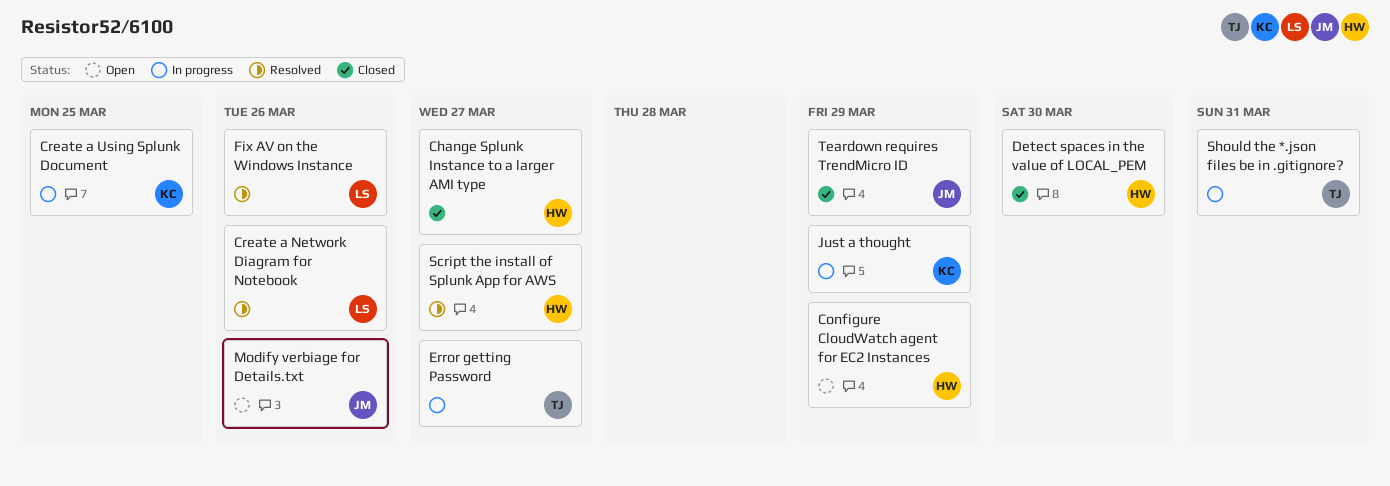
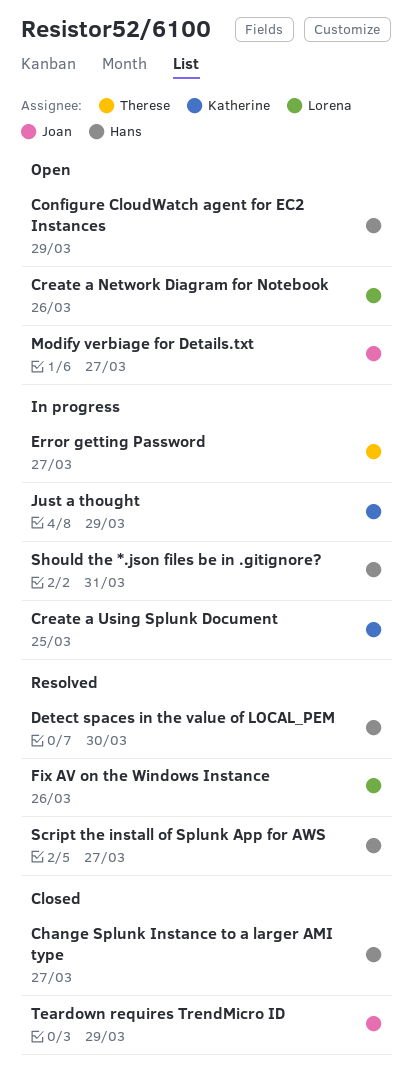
Create a Network Diagram for Notebook, status: Resolved -> Open
Detect spaces in the value of LOCAL_PEM, status: Closed -> Resolved
Modify verbiage for Details.txt, due: Mar 26 -> Mar 27
Should the *.json files be in .gitignore?, owner: Therese -> Hans

